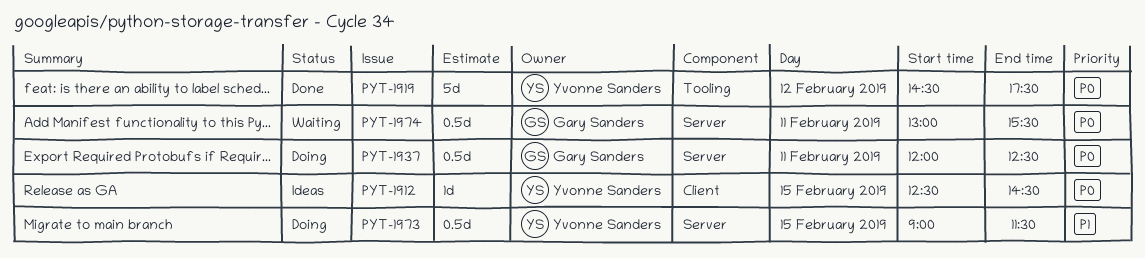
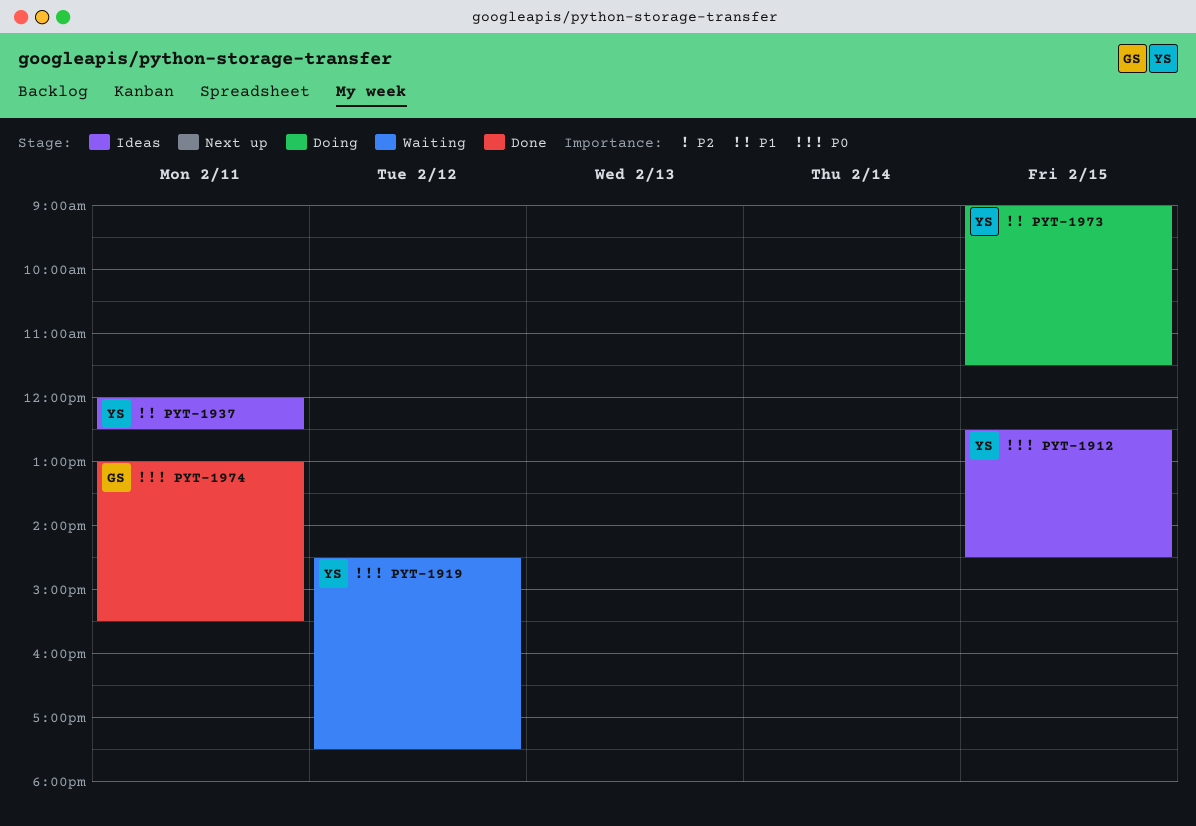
PYT-1919, status: Done -> Waiting
PYT-1937, status: Doing -> Ideas
PYT-1937, owner: Gary Sanders -> Yvonne Sanders
PYT-1937, priority: P0 -> P1
PYT-1974, status: Waiting -> Done

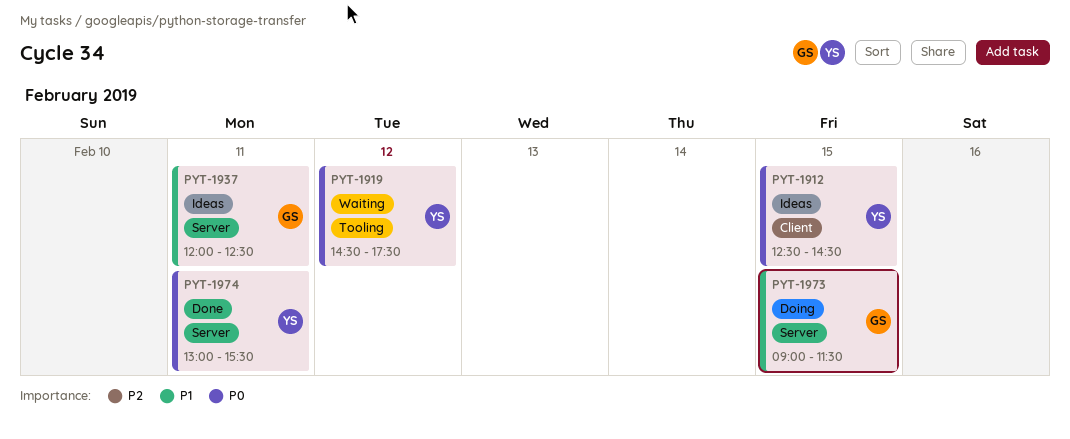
PYT-1937, owner: YS -> GS
PYT-1973, owner: YS -> GS
PYT-1974, owner: GS -> YS

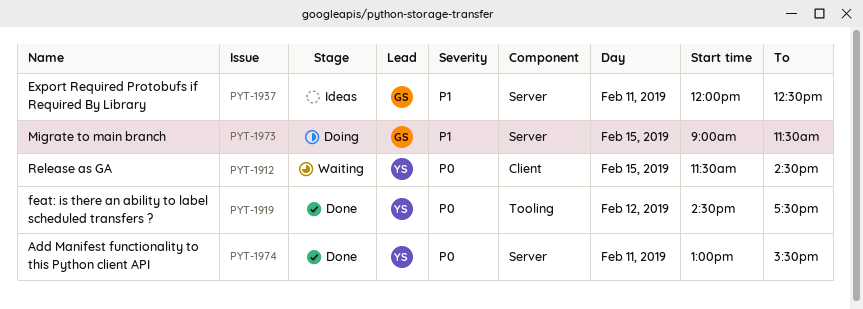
PYT-1912, status: Ideas -> Waiting
PYT-1912, begins: 12:30 -> 11:30
PYT-1919, status: Waiting -> Done

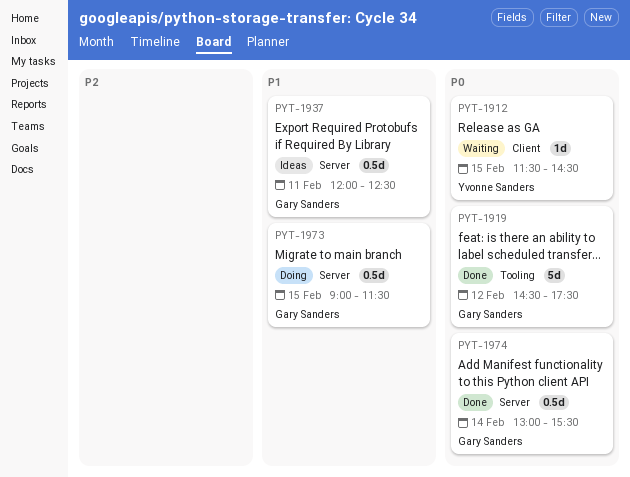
PYT-1919, owner: Yvonne Sanders -> Gary Sanders
PYT-1974, owner: Yvonne Sanders -> Gary Sanders
PYT-1974, day: Feb 11 -> Feb 14

